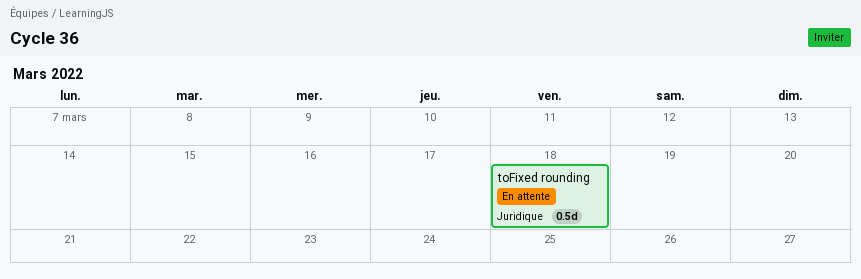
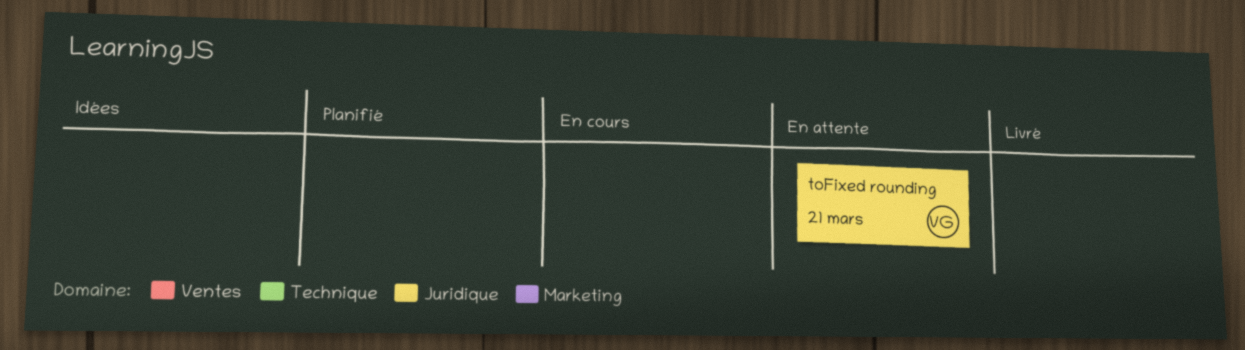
toFixed rounding, due: Mar 18 -> Mar 21

